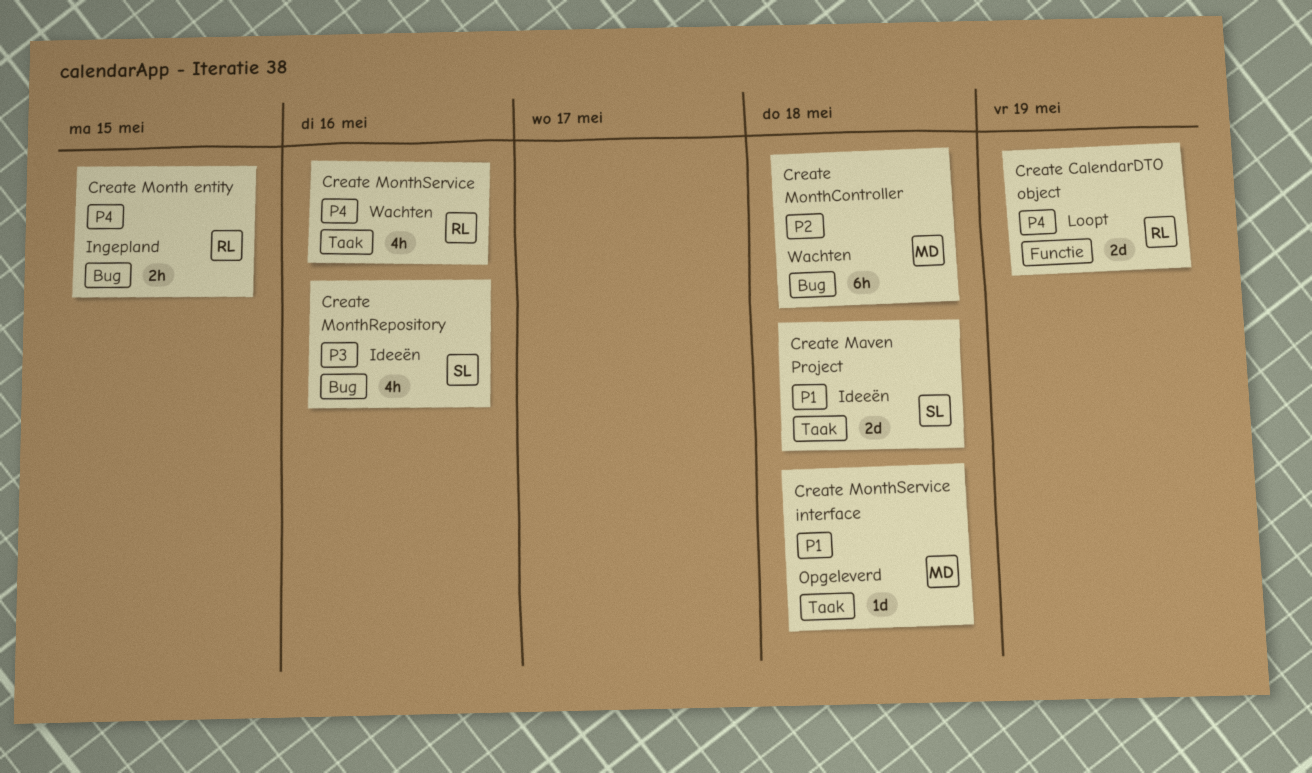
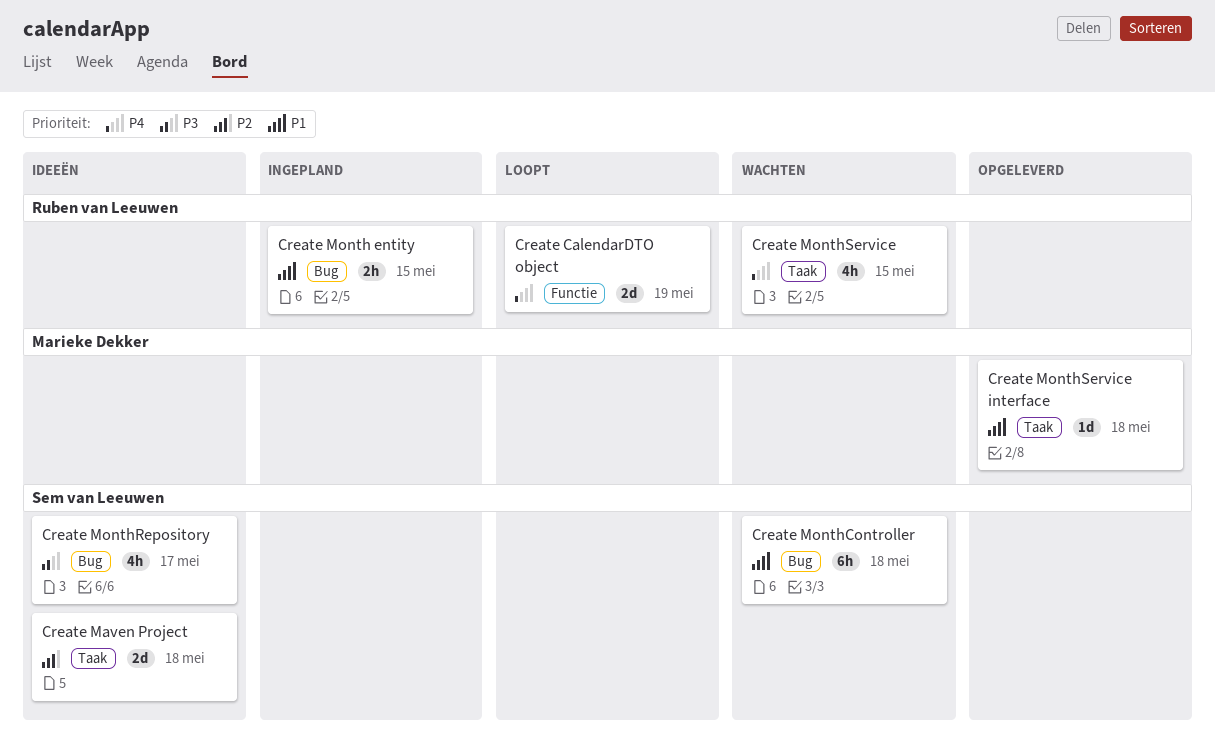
Create Maven Project, priority: P1 -> P2
Create Month entity, priority: P4 -> P1
Create MonthController, owner: Marieke Dekker -> Sem van Leeuwen
Create MonthController, priority: P2 -> P1
Create MonthRepository, due: May 16 -> May 17
Create MonthService, due: May 16 -> May 15

